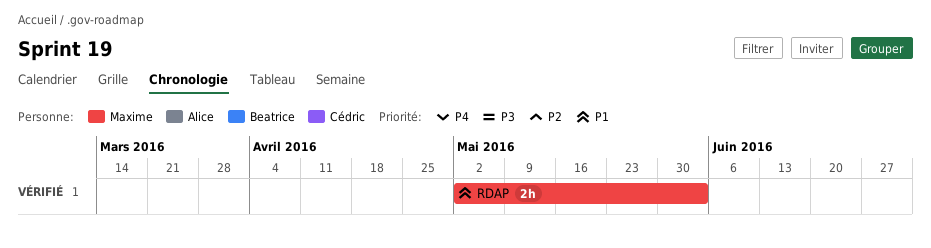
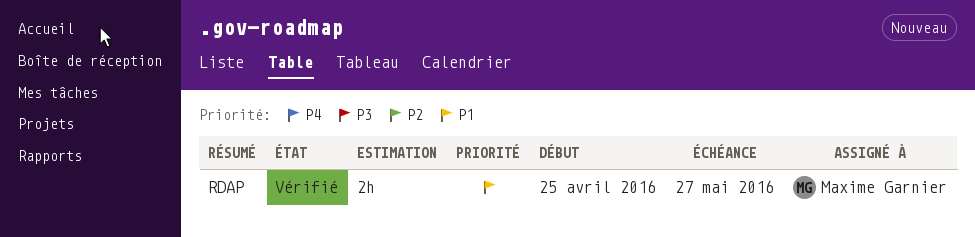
RDAP, start: May 2 -> Apr 25
RDAP, due: Jun 3 -> May 27

